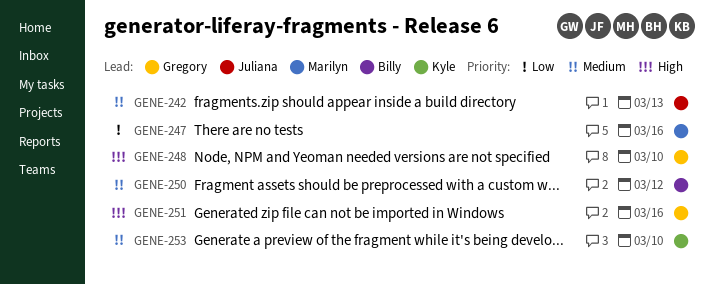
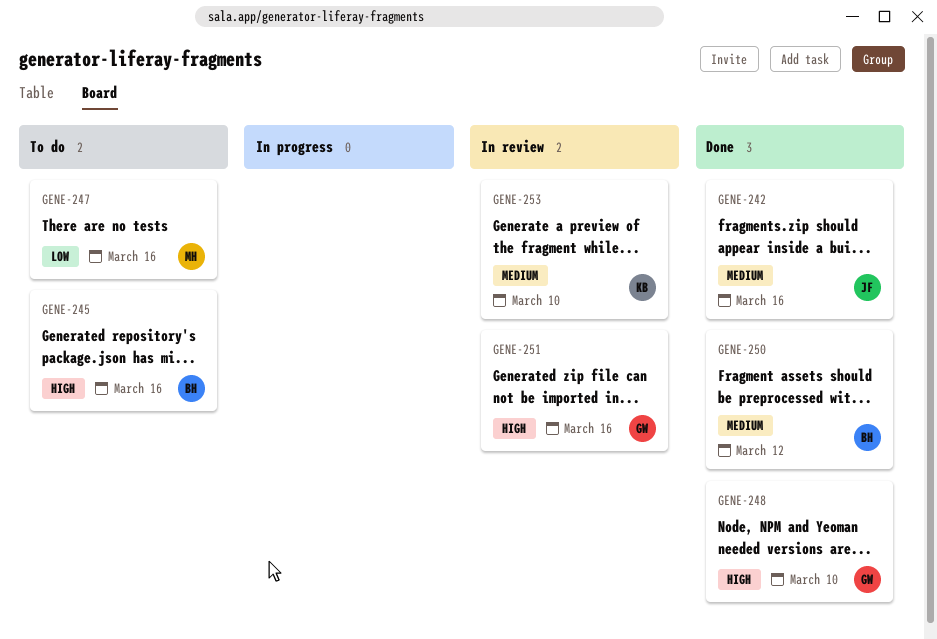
GENE-242, due: Mar 13 -> Mar 16
GENE-245: none -> present

